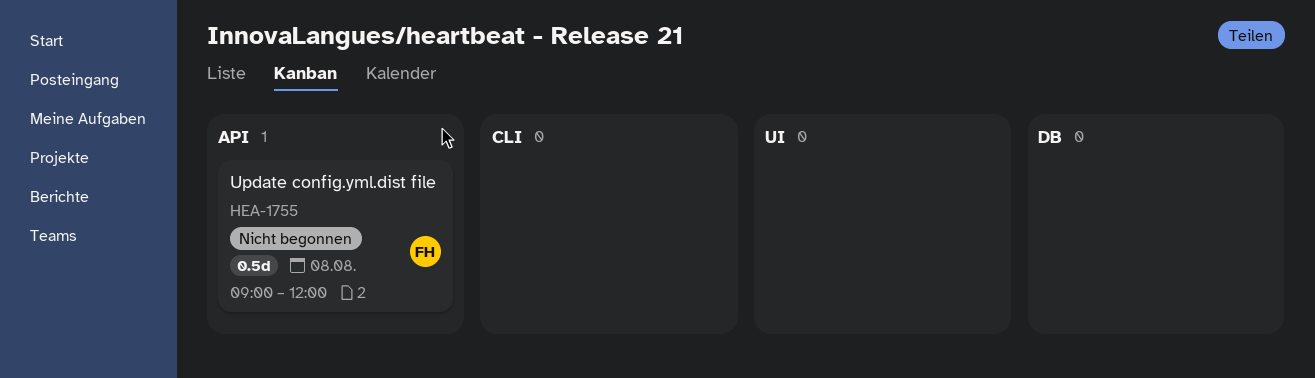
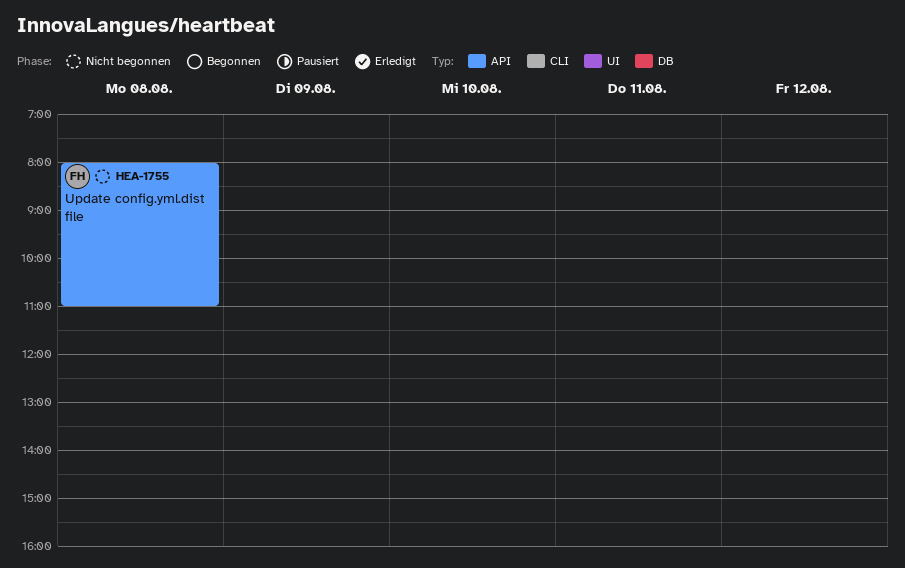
HEA-1755, begins: 09:00 -> 08:00
HEA-1755, ends: 12:00 -> 11:00

